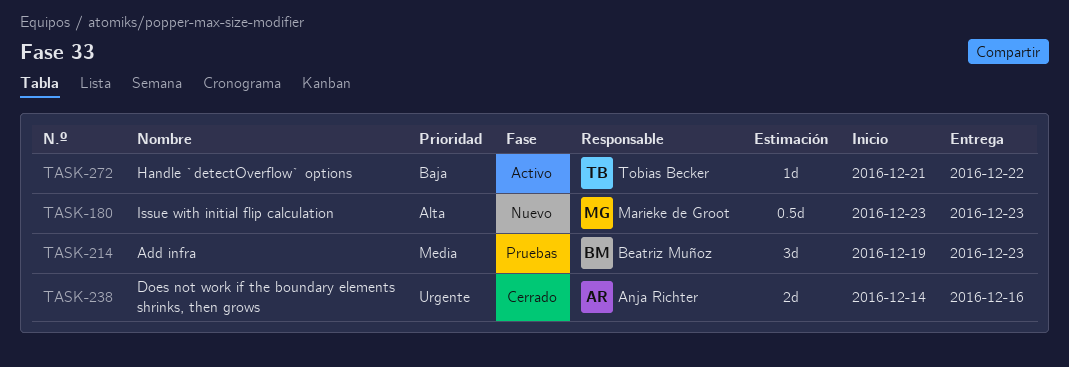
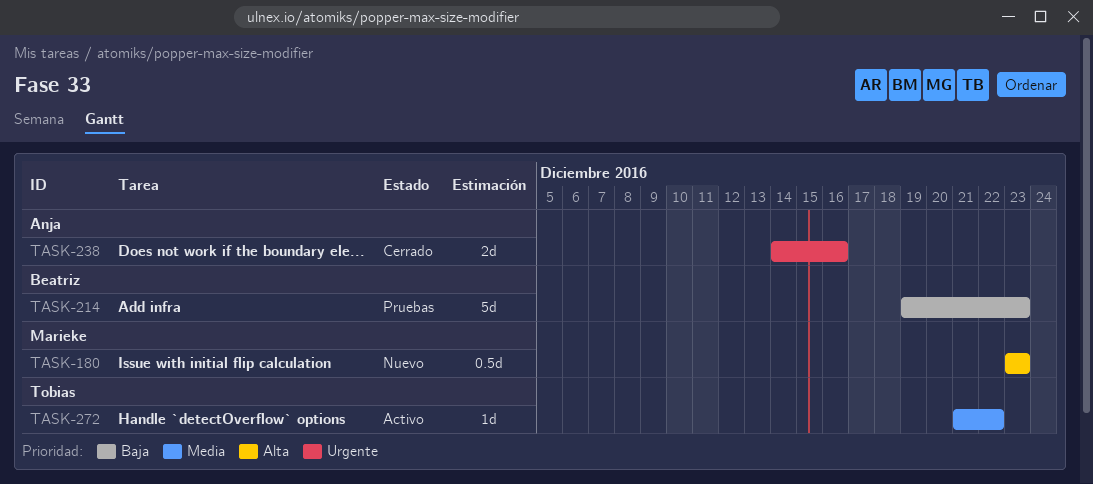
TASK-214, priority: Media -> Baja
TASK-214, estimate: 3d -> 5d
TASK-272, priority: Baja -> Media

